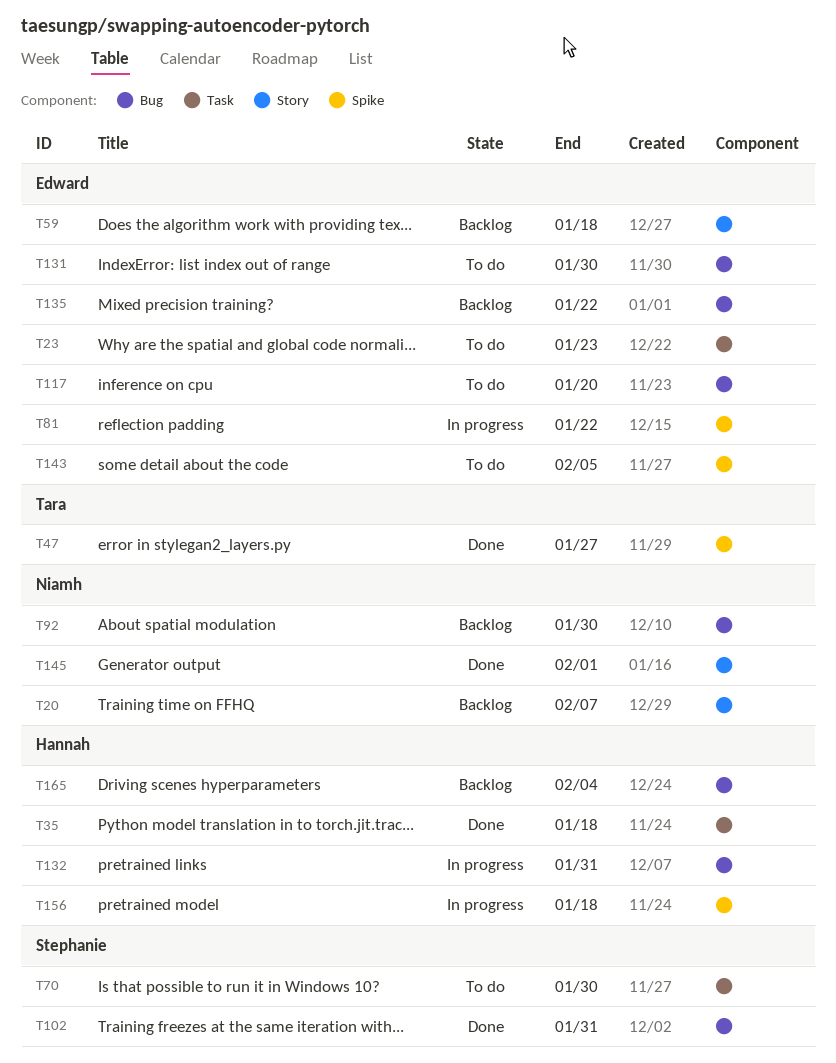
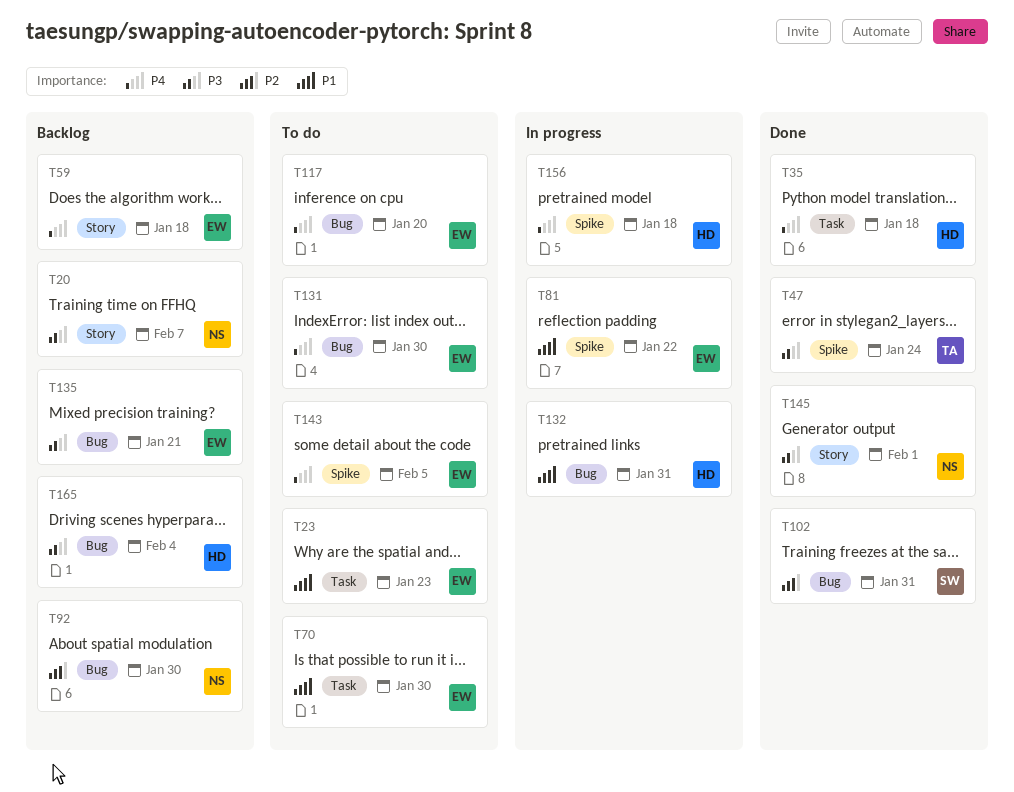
T47, due: Jan 27 -> Jan 24
T70, owner: Stephanie -> Edward
T135, due: Jan 22 -> Jan 21

